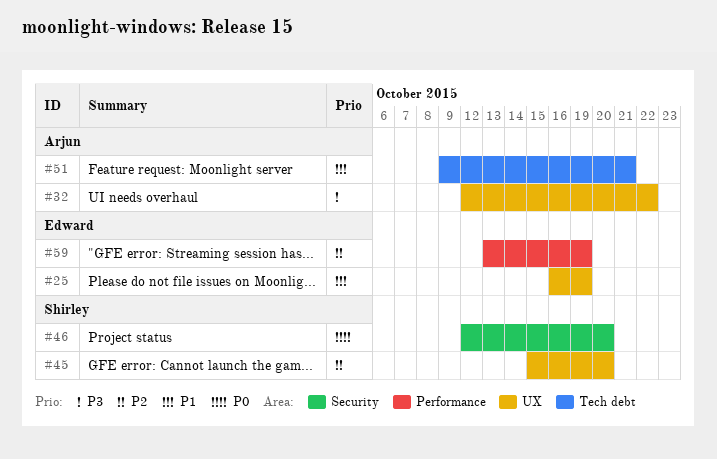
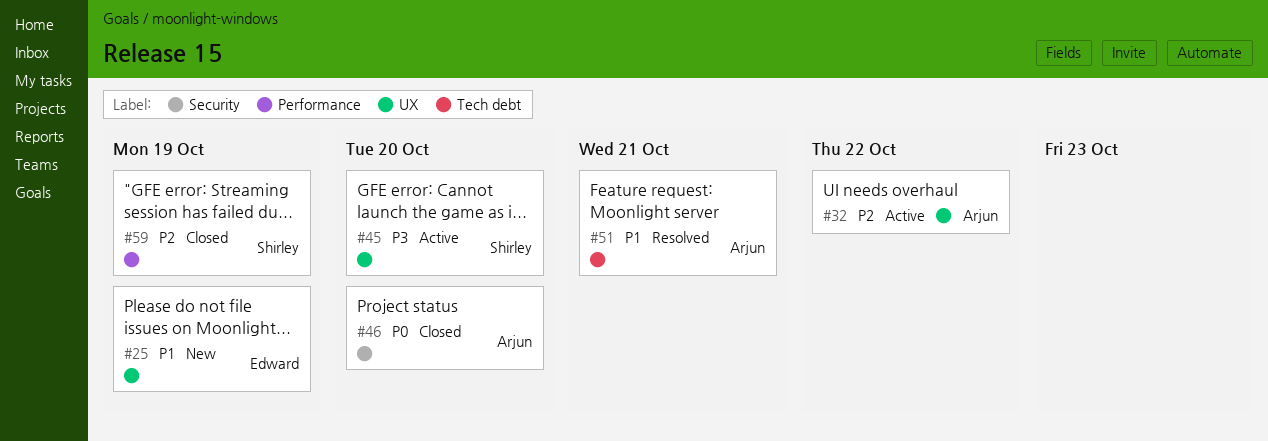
#32, priority: P3 -> P2
#45, priority: P2 -> P3
#46, owner: Shirley -> Arjun
#59, owner: Edward -> Shirley

